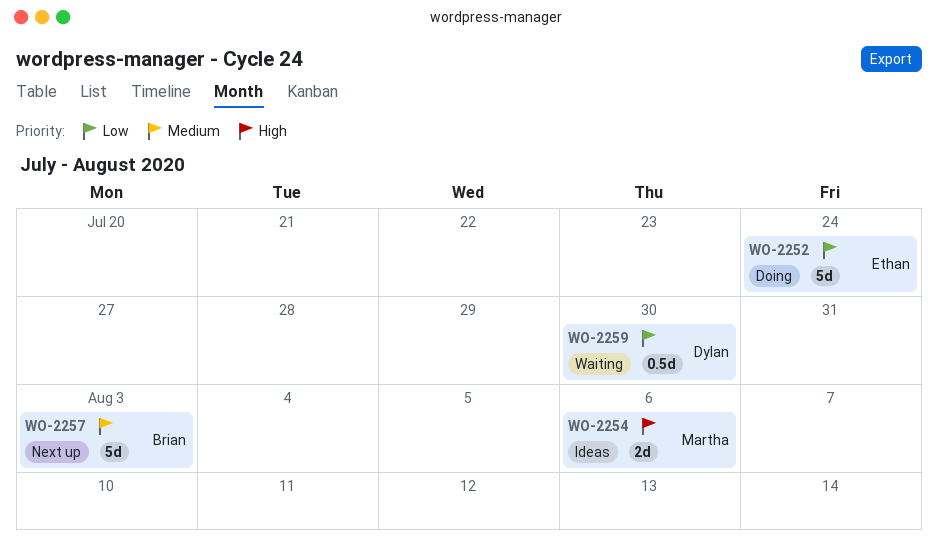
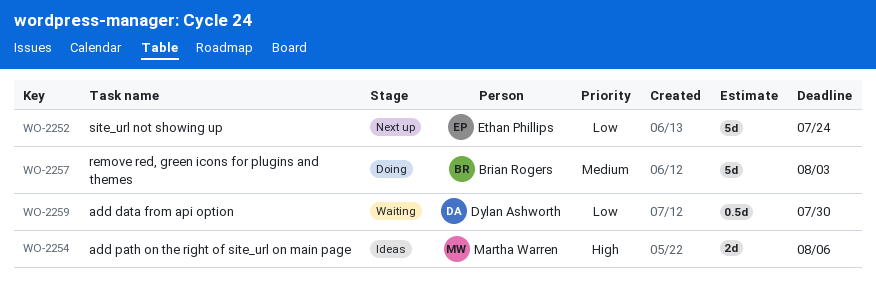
WO-2252, status: Doing -> Next up
WO-2257, status: Next up -> Doing

